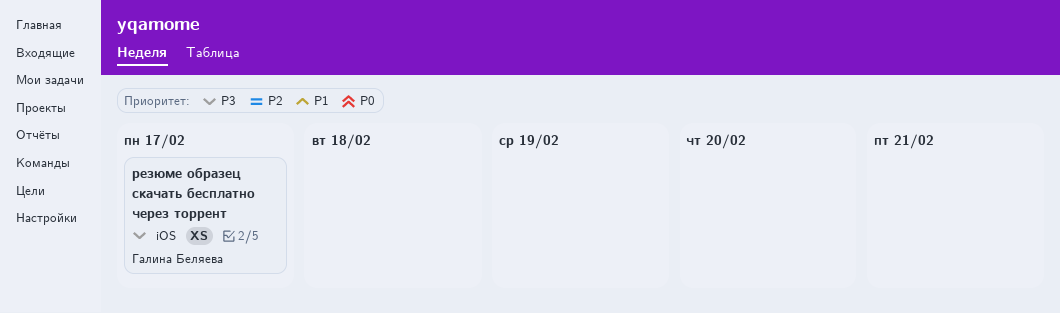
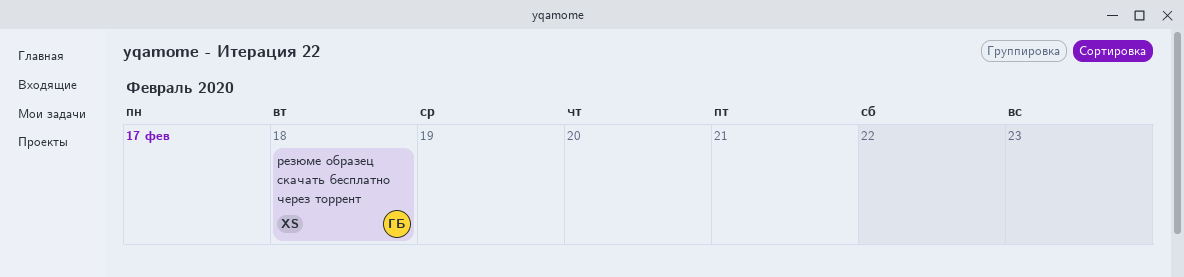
резюме образец скачать бесплатно через торрент, due: Feb 17 -> Feb 18

